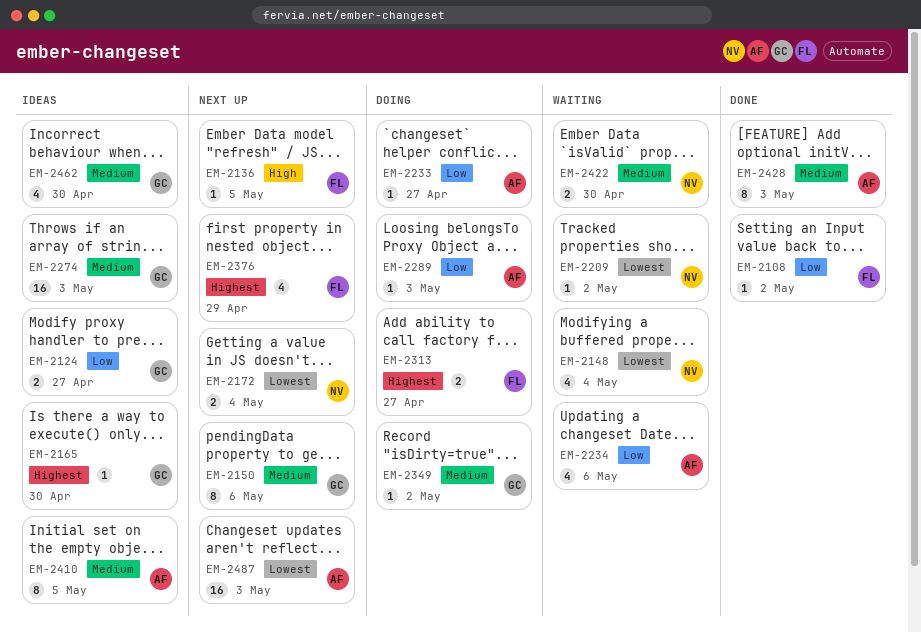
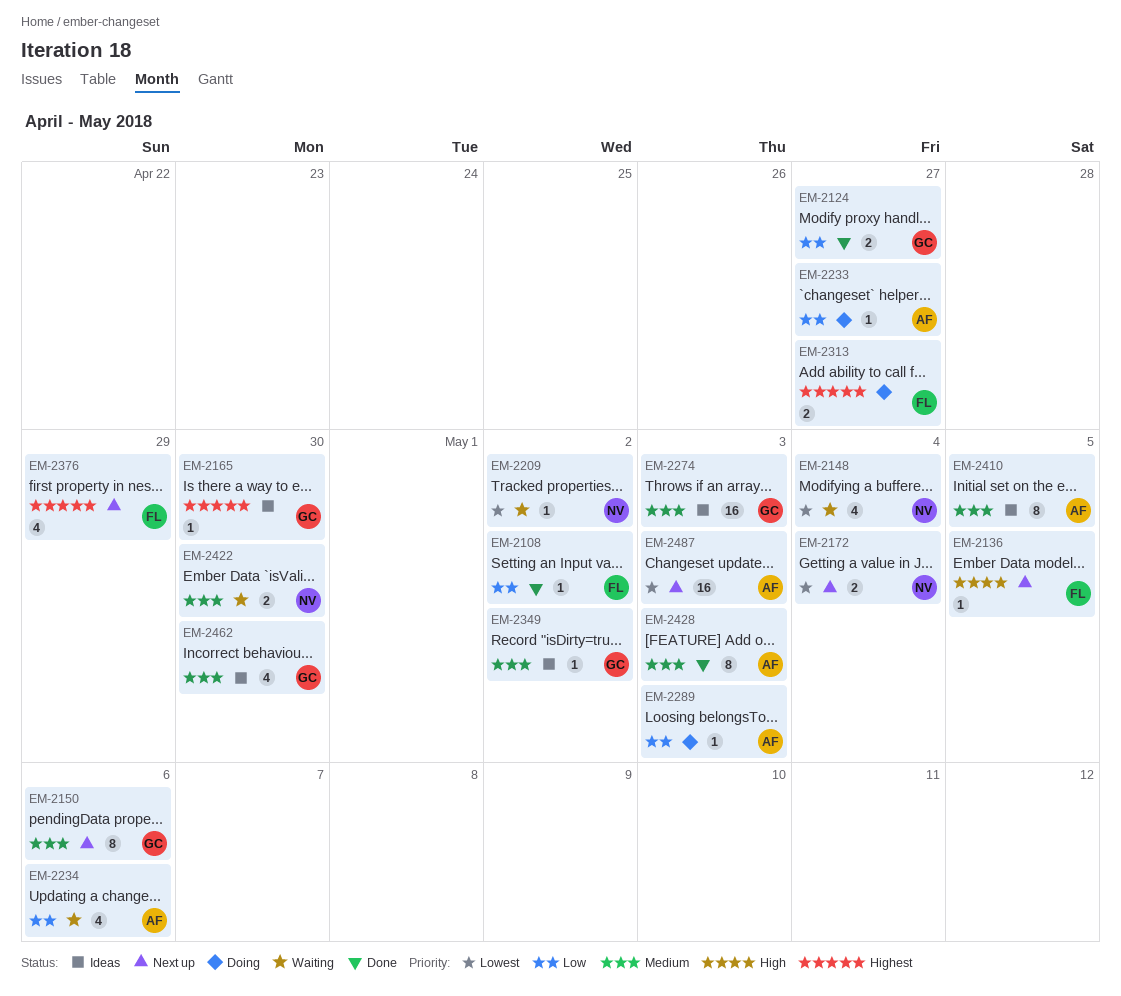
EM-2124, status: Ideas -> Done
EM-2349, status: Doing -> Ideas

